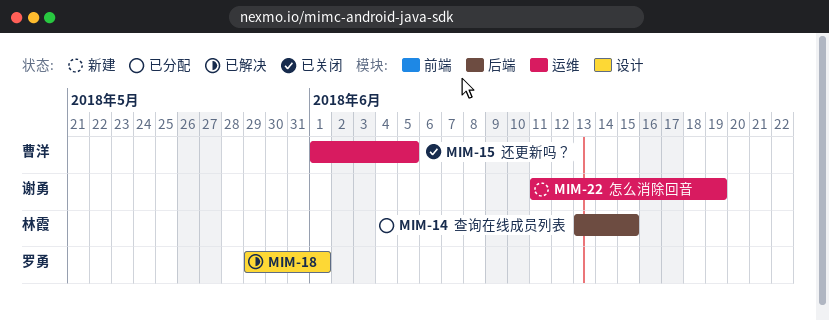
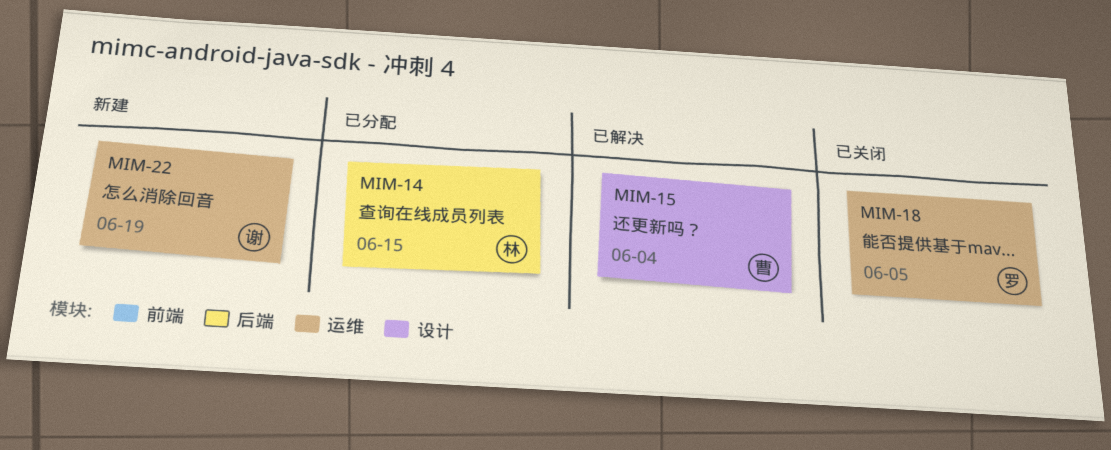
MIM-15, status: 已关闭 -> 已解决
MIM-15, label: 运维 -> 设计
MIM-15, due: Jun 5 -> Jun 4
MIM-18, status: 已解决 -> 已关闭
MIM-18, label: 设计 -> 运维
MIM-18, due: Jun 1 -> Jun 5

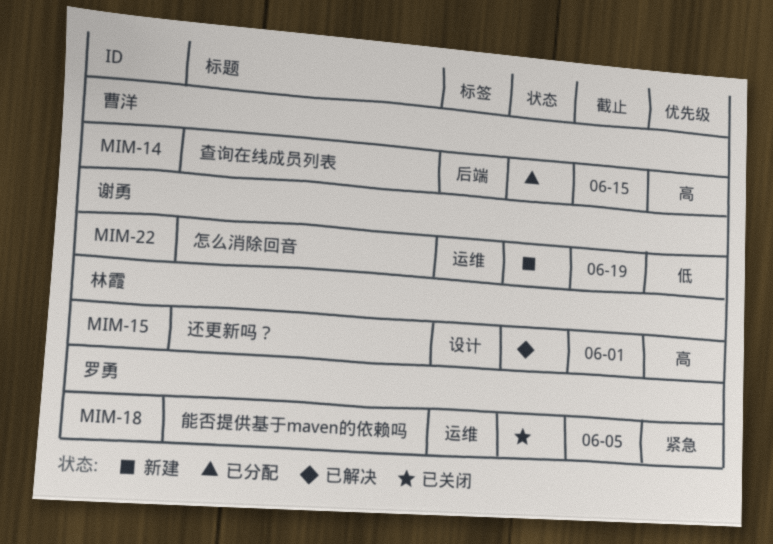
MIM-14, owner: 林霞 -> 曹洋
MIM-15, owner: 曹洋 -> 林霞
MIM-15, due: Jun 4 -> Jun 1

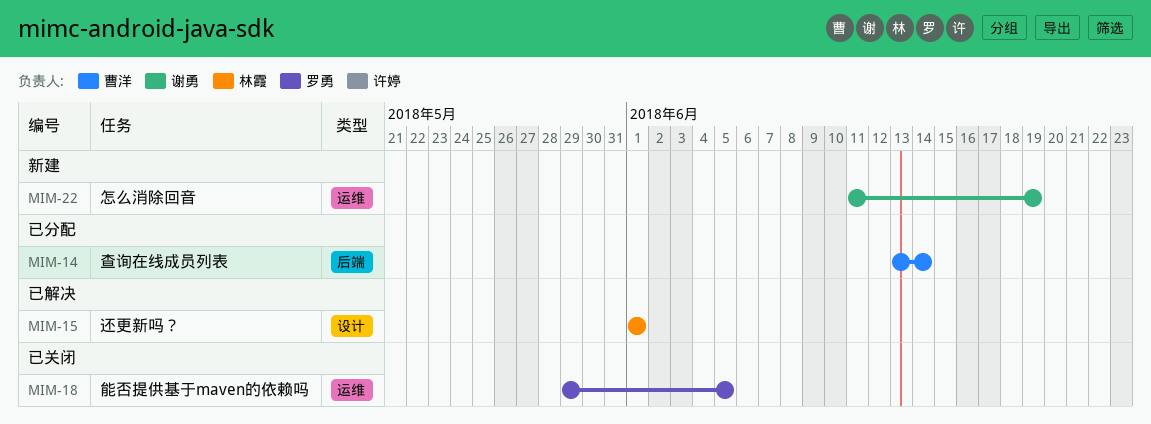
MIM-14, due: Jun 15 -> Jun 14

